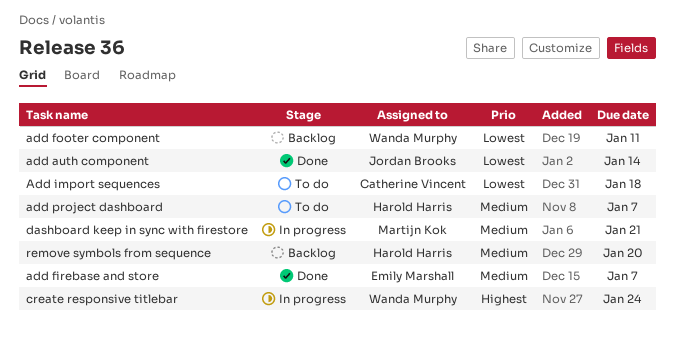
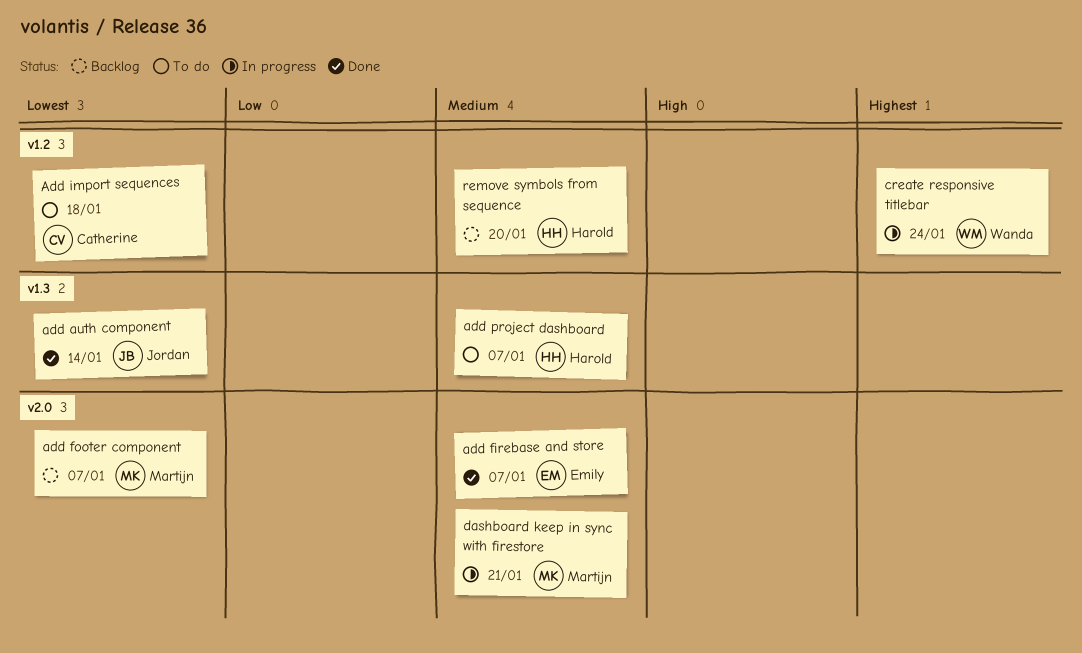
add footer component, owner: Wanda Murphy -> Martijn Kok
add footer component, due: Jan 11 -> Jan 7

